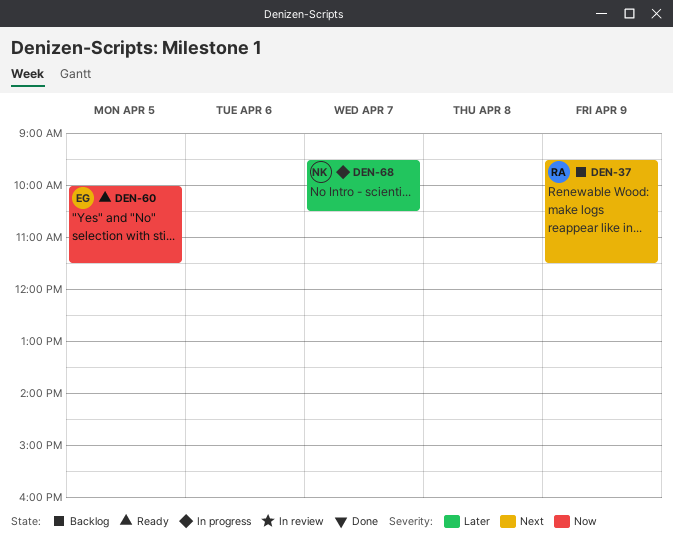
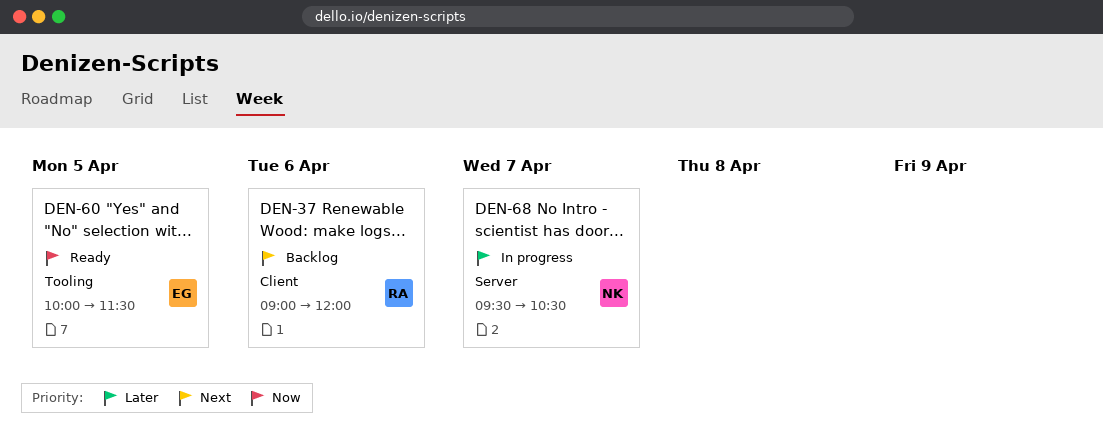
DEN-37, day: Apr 9 -> Apr 6
DEN-37, begins: 09:30 -> 09:00
DEN-37, ends: 11:30 -> 12:00

